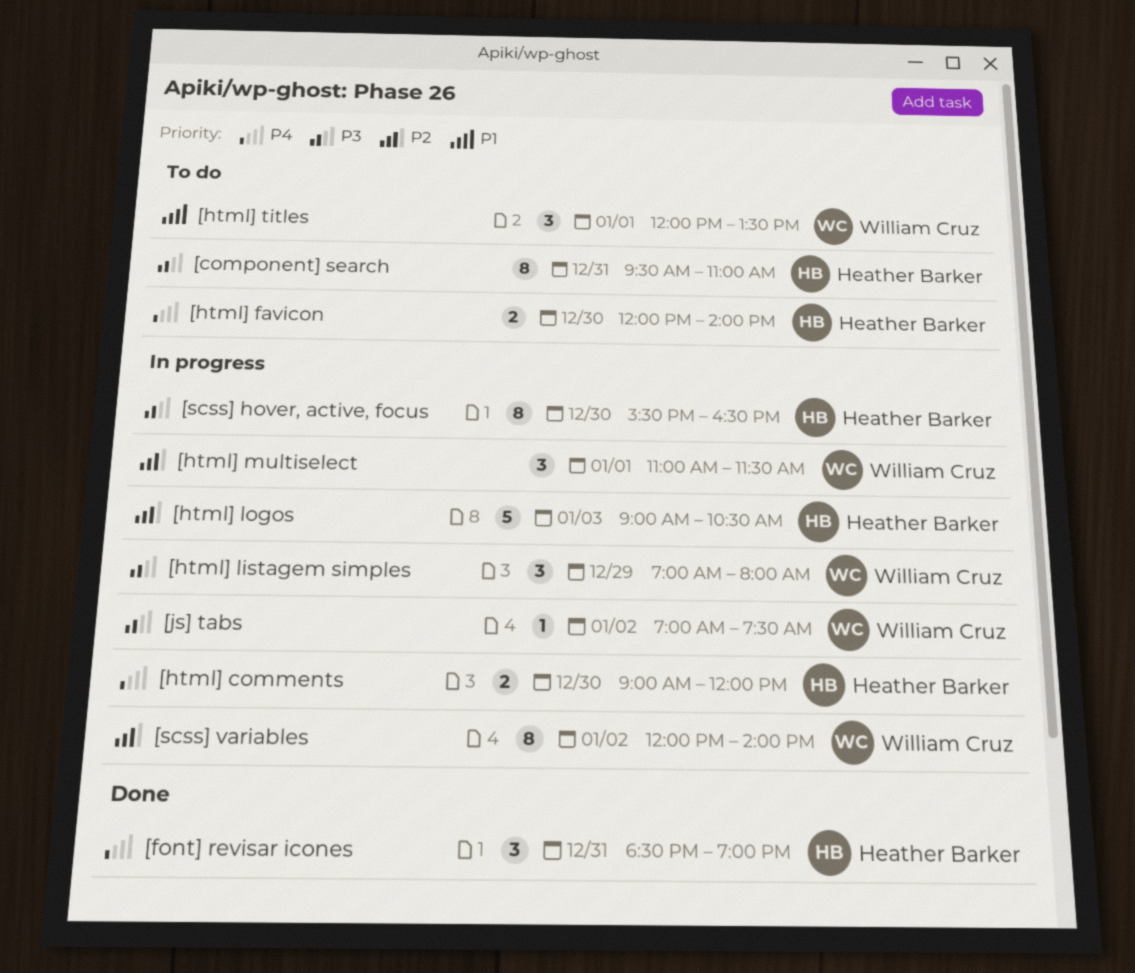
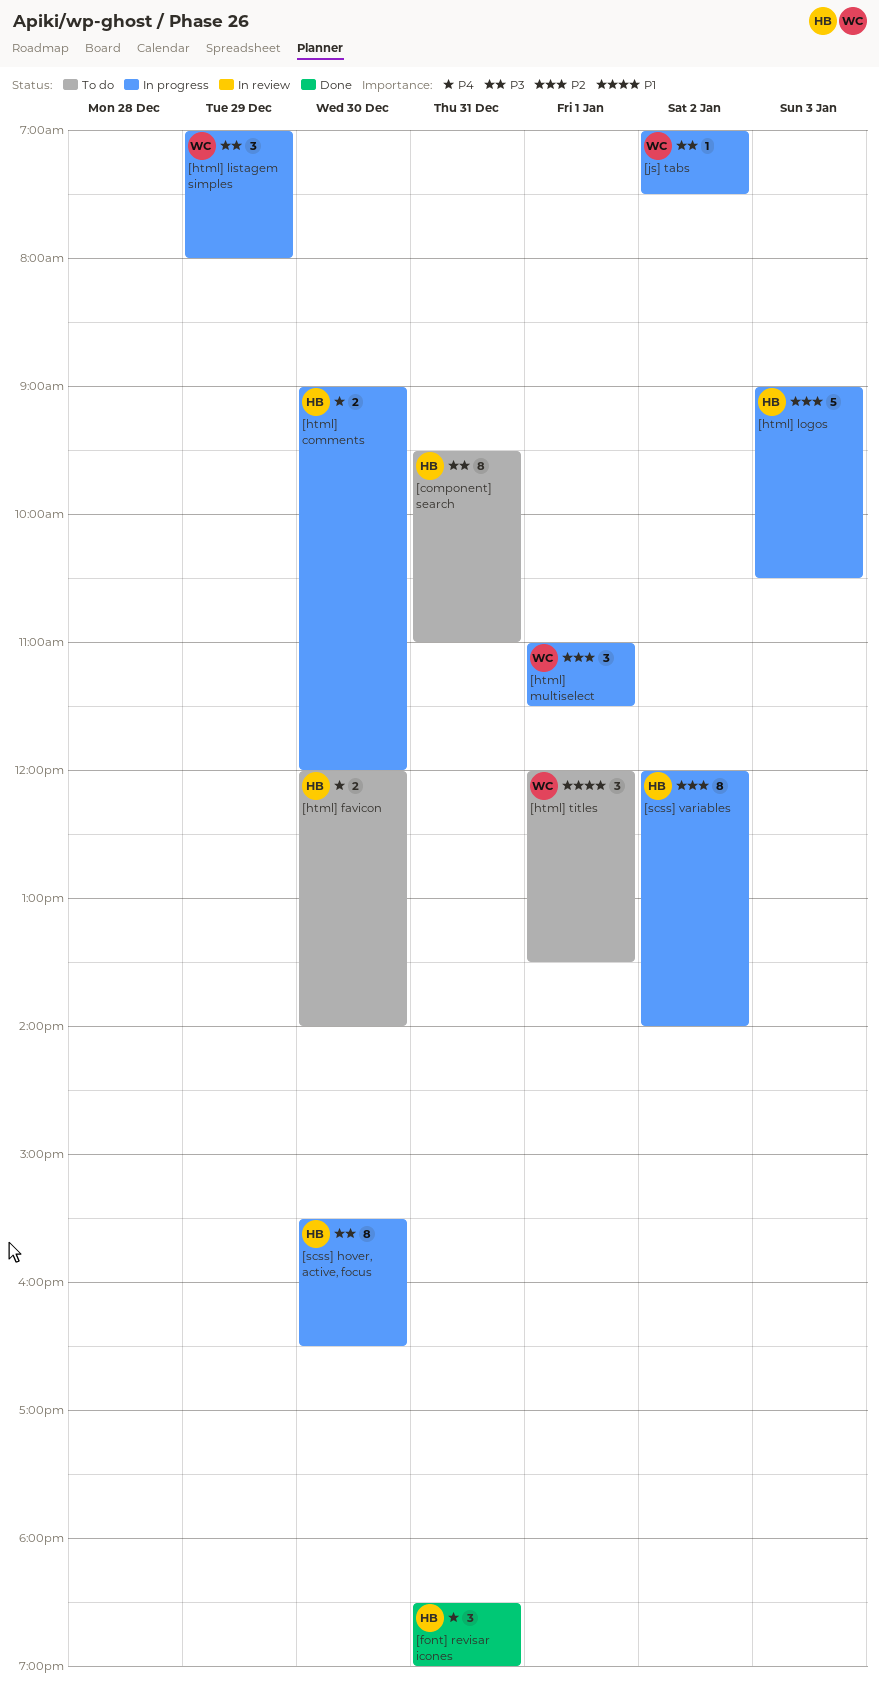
[scss] variables, owner: William Cruz -> Heather Barker

